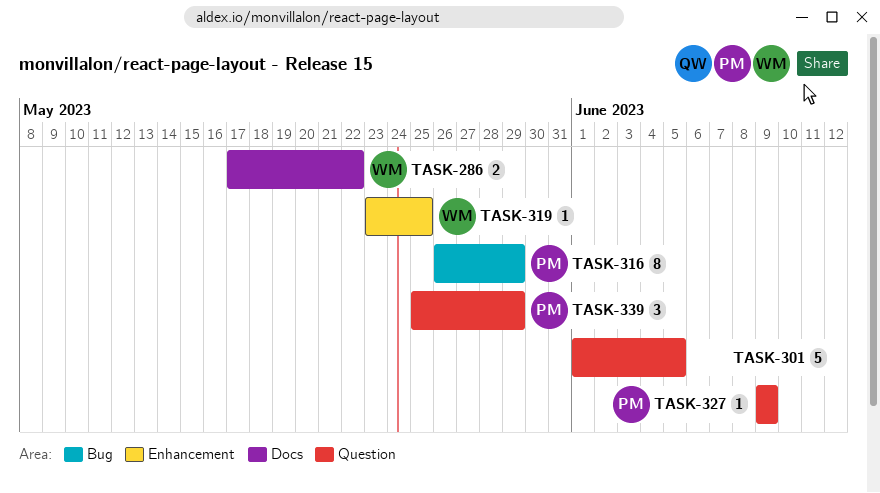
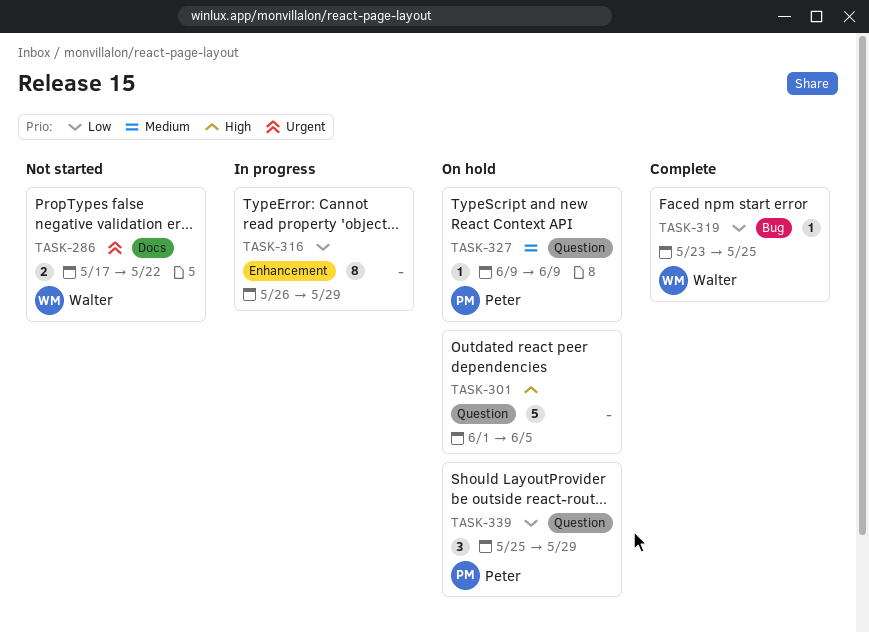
TASK-316, owner: Peter -> none
TASK-316, label: Bug -> Enhancement
TASK-319, label: Enhancement -> Bug

